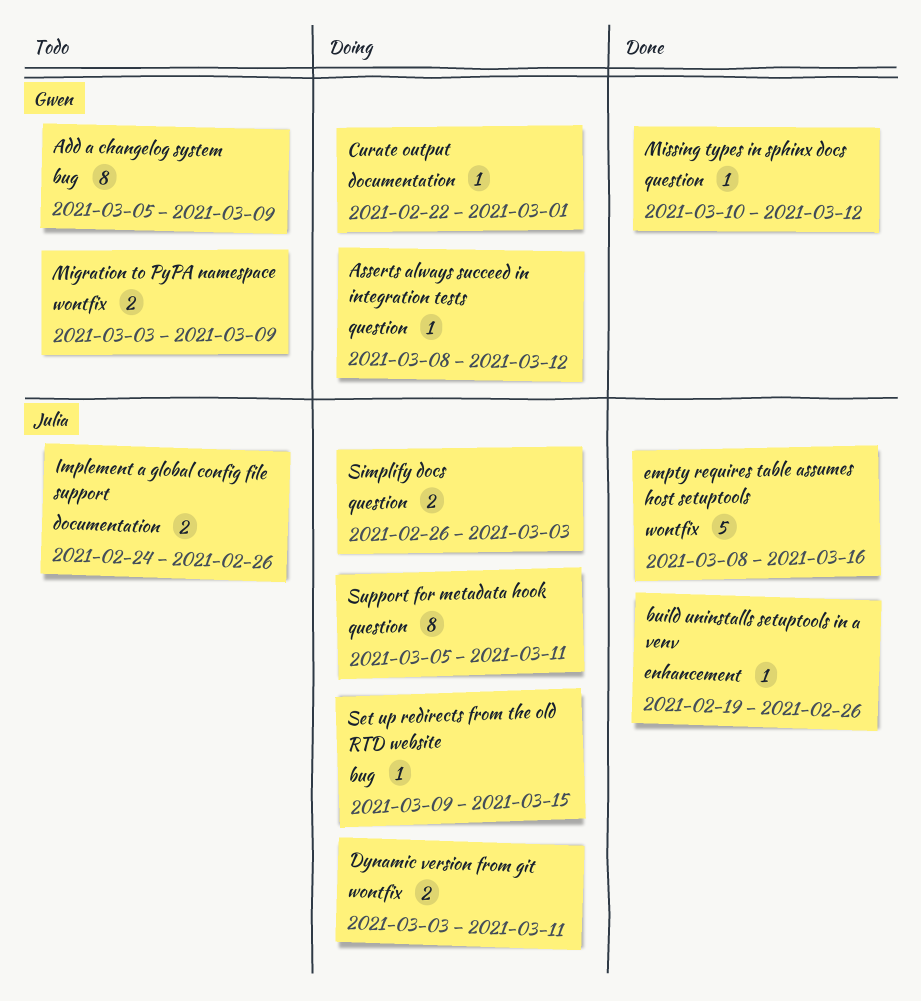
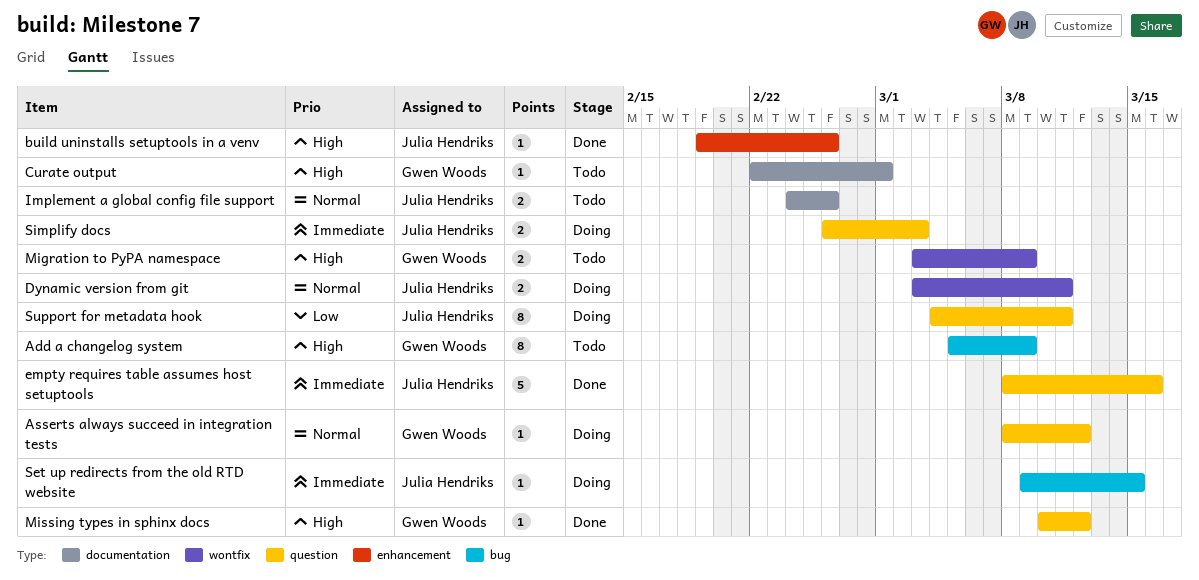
Curate output, status: Doing -> Todo
empty requires table assumes host setuptools, label: wontfix -> question
Support for metadata hook, start: Mar 5 -> Mar 4

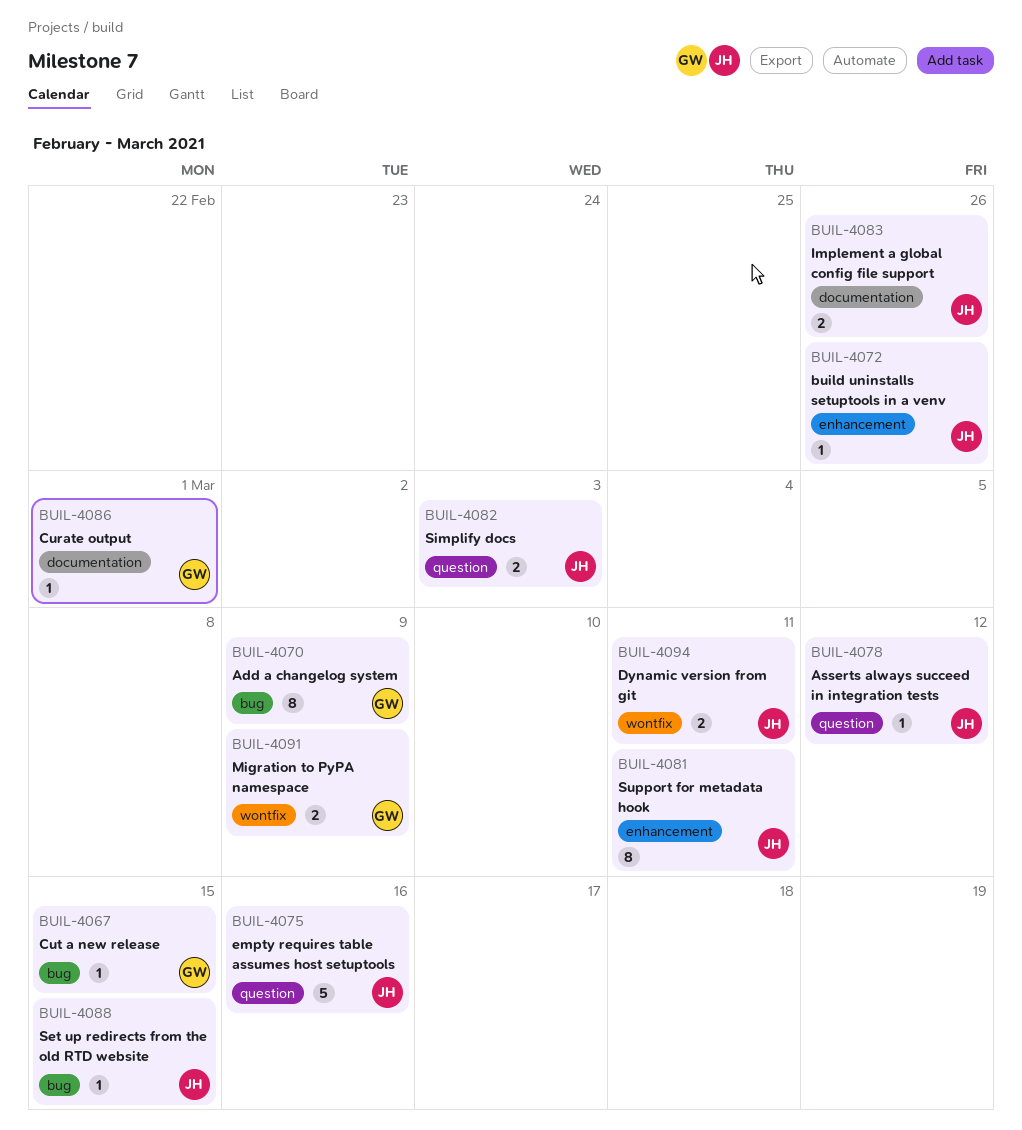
Asserts always succeed in integration tests, owner: Gwen Woods -> Julia Hendriks
Cut a new release: none -> present
Missing types in sphinx docs: present -> none
Support for metadata hook, label: question -> enhancement

